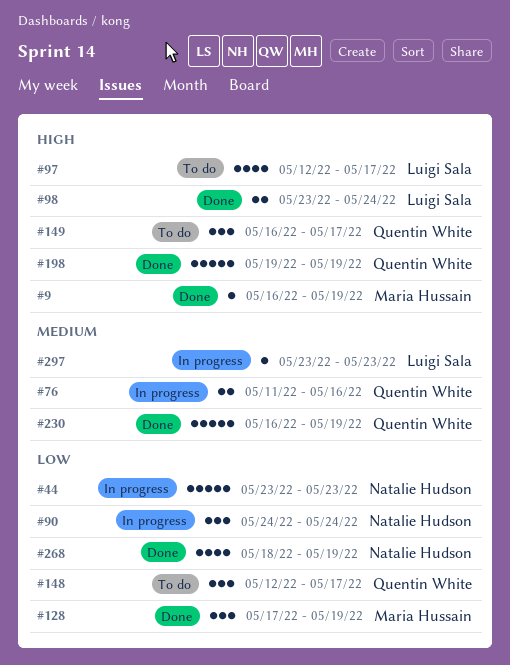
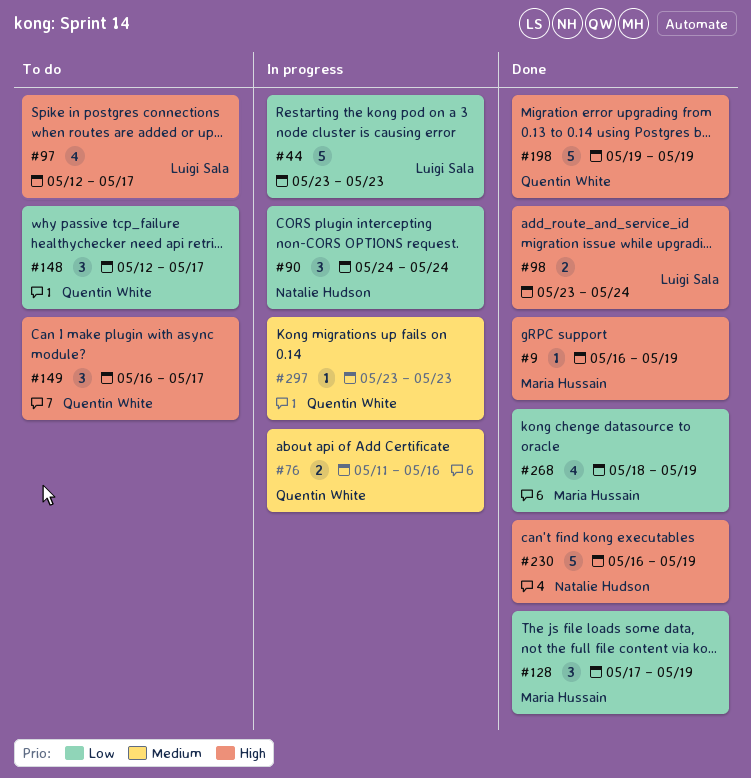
#44, owner: Natalie Hudson -> Luigi Sala
#230, owner: Quentin White -> Natalie Hudson
#230, priority: Medium -> High
#268, owner: Natalie Hudson -> Maria Hussain
#297, owner: Luigi Sala -> Quentin White

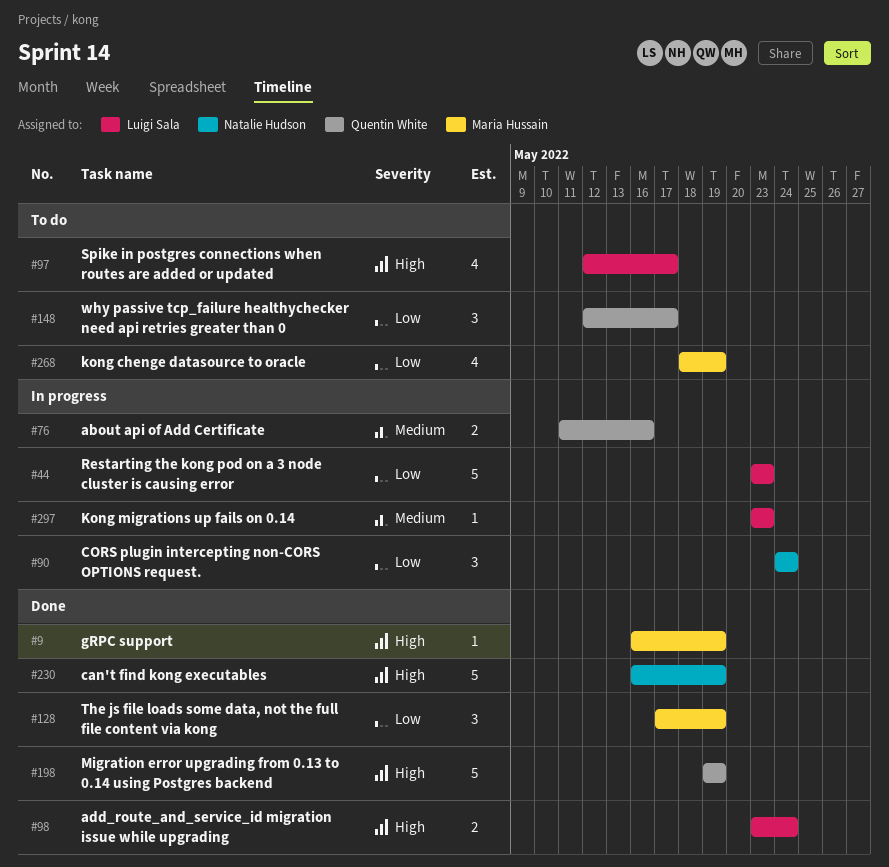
#149: present -> none
#268, status: Done -> To do
#297, owner: Quentin White -> Luigi Sala

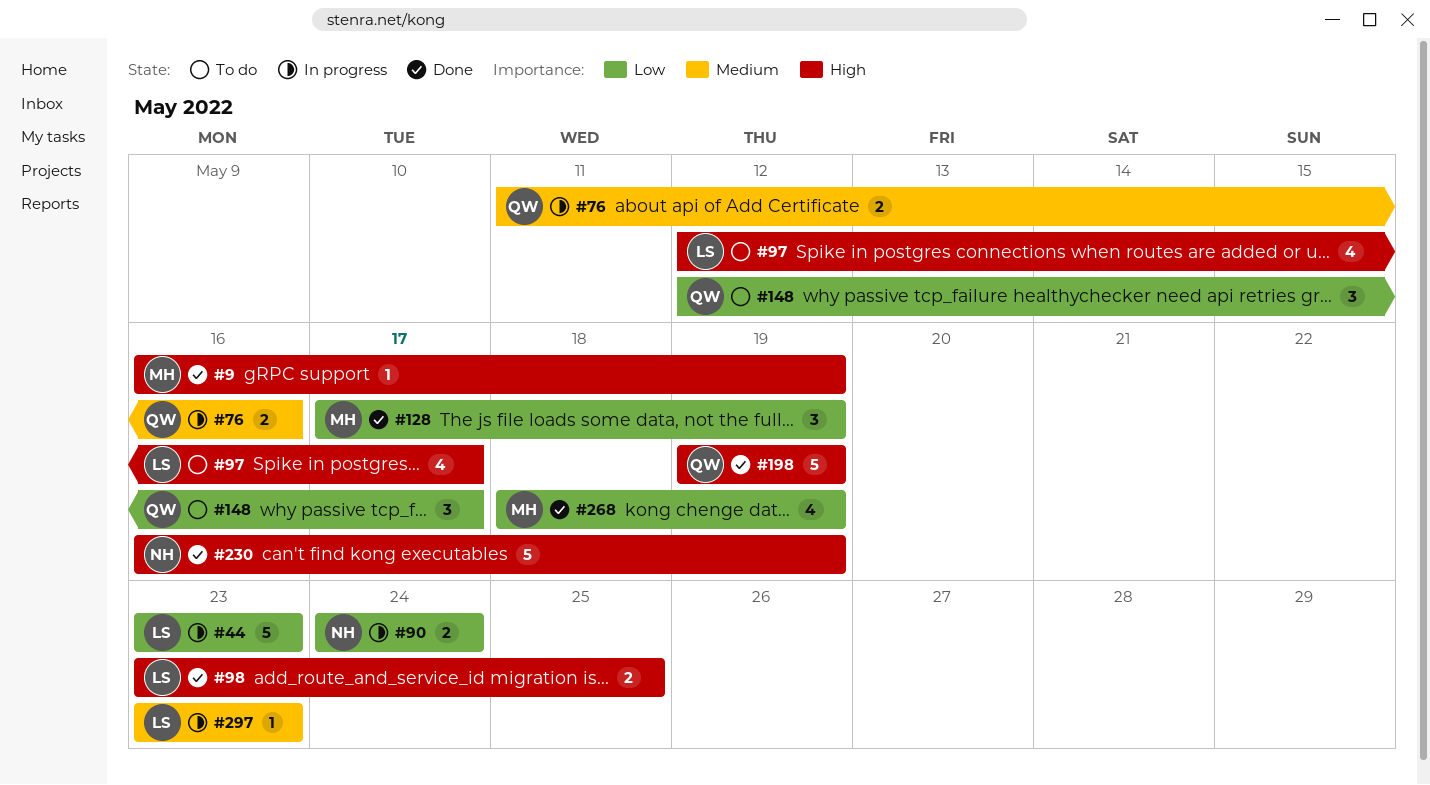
#90, estimate: 3 -> 2
#98, due: May 24 -> May 25
#268, status: To do -> Done

